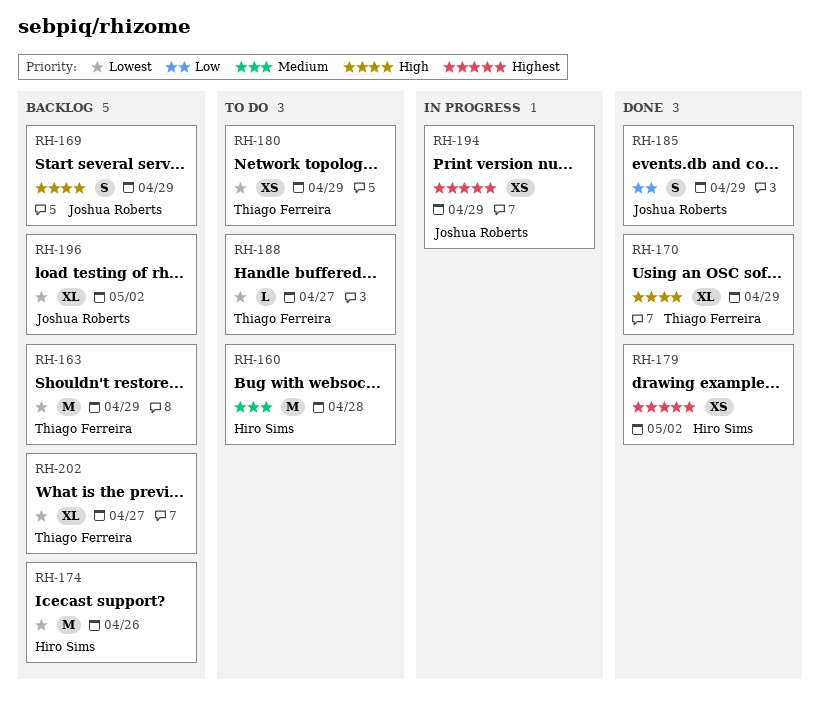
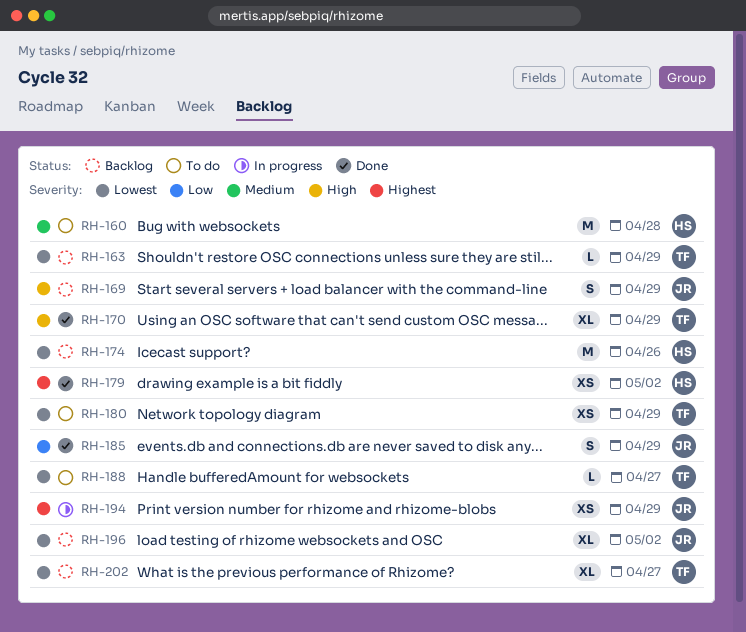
RH-163, estimate: M -> L

